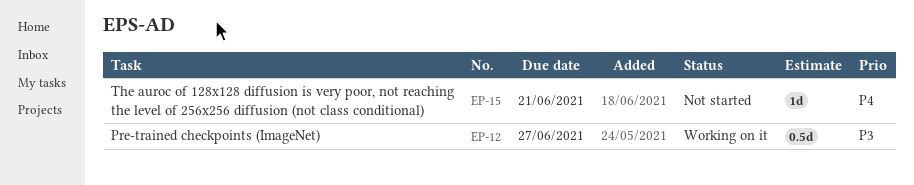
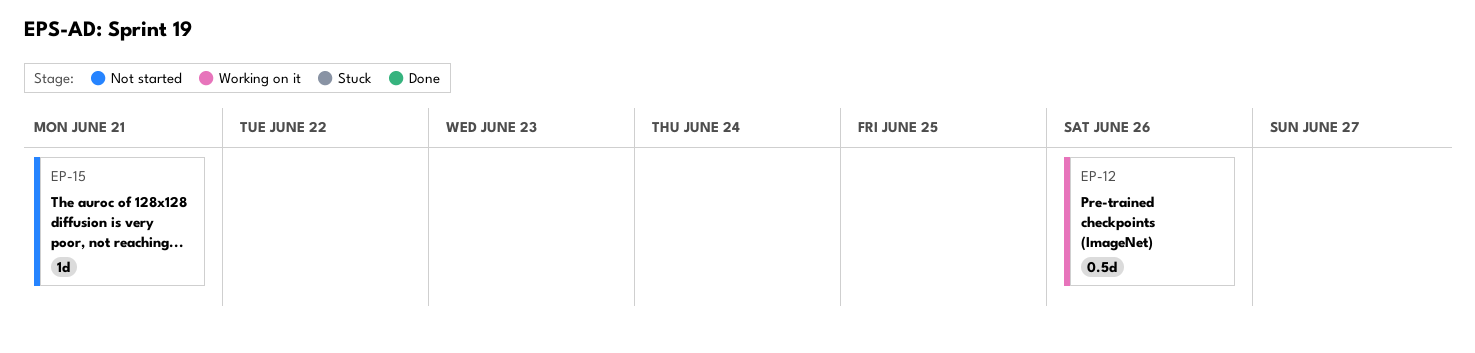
EP-12, due: Jun 27 -> Jun 26

